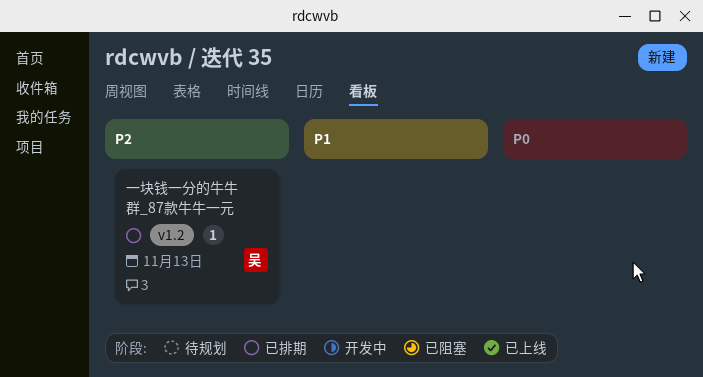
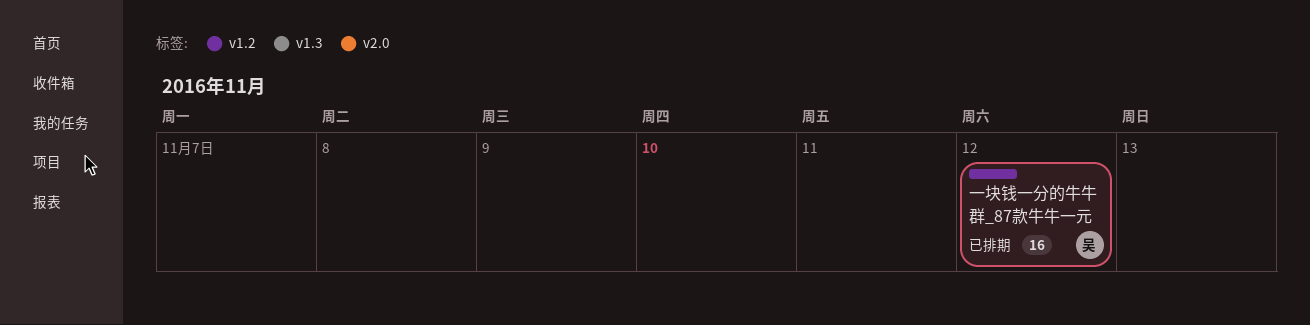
一块钱一分的牛牛群_87款牛牛一元, estimate: 1 -> 16
一块钱一分的牛牛群_87款牛牛一元, day: Nov 13 -> Nov 12

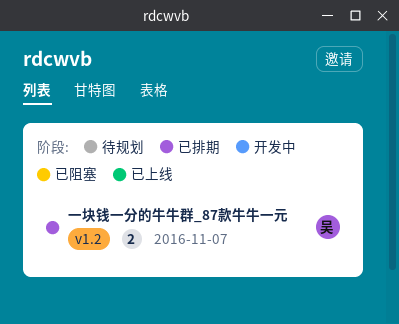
一块钱一分的牛牛群_87款牛牛一元, estimate: 16 -> 2
一块钱一分的牛牛群_87款牛牛一元, day: Nov 12 -> Nov 7

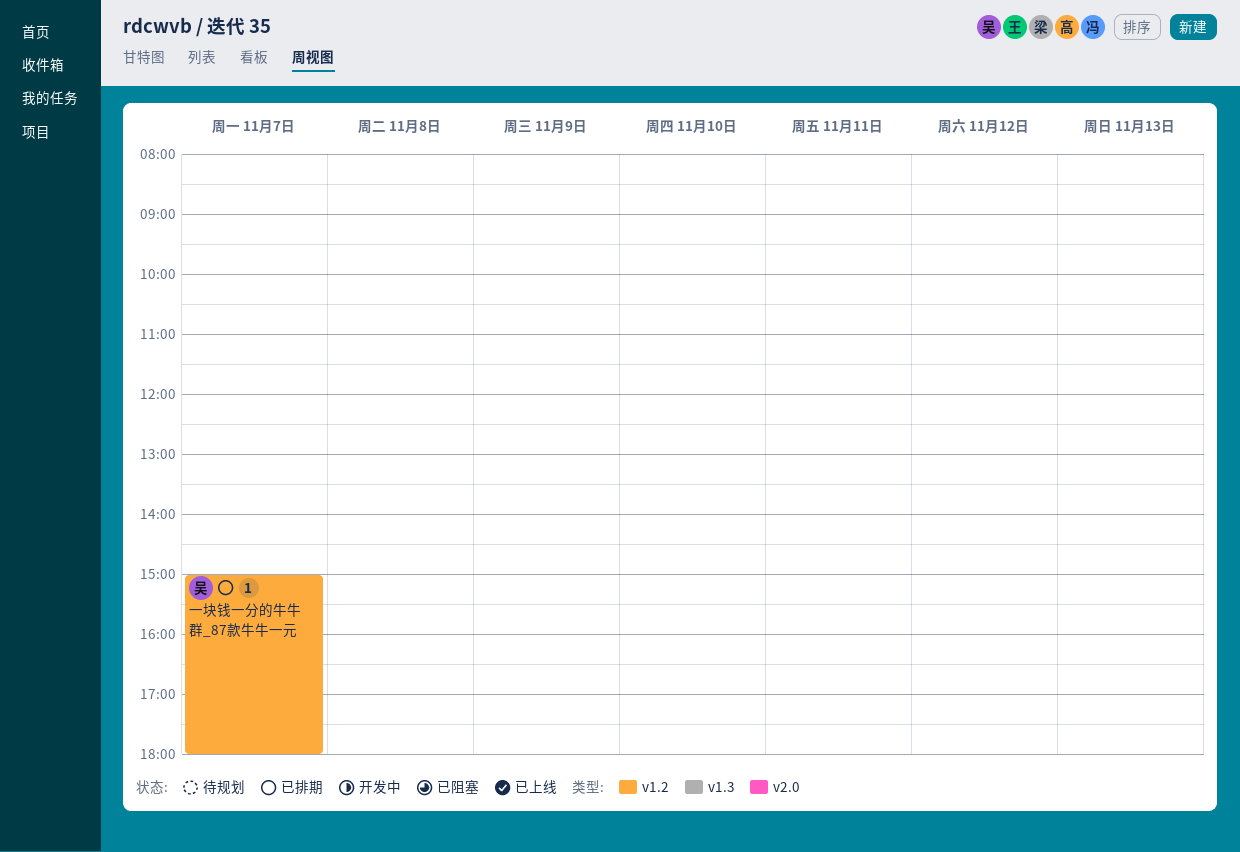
一块钱一分的牛牛群_87款牛牛一元, estimate: 2 -> 1

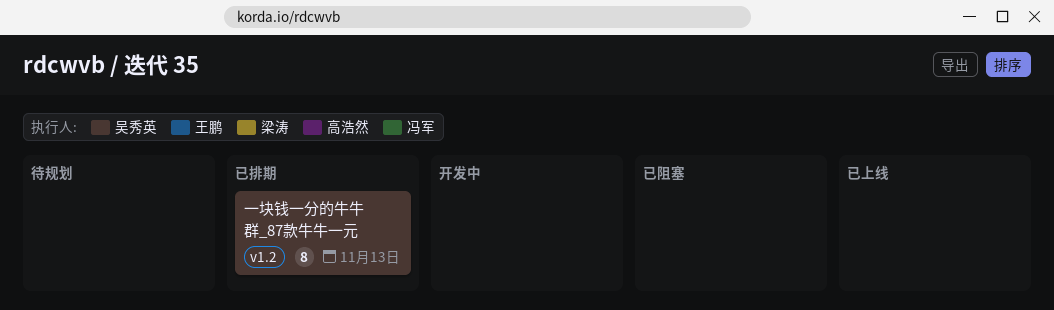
一块钱一分的牛牛群_87款牛牛一元, estimate: 1 -> 8
一块钱一分的牛牛群_87款牛牛一元, day: Nov 7 -> Nov 13

